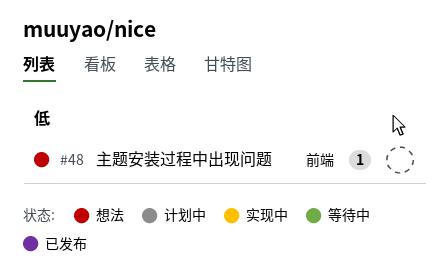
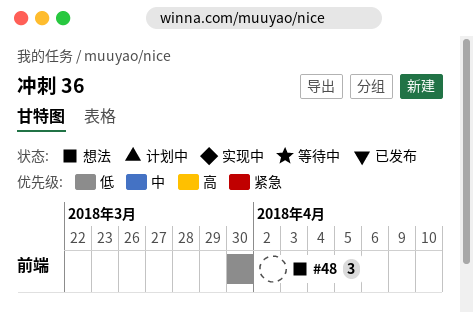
#48, estimate: 1 -> 3

